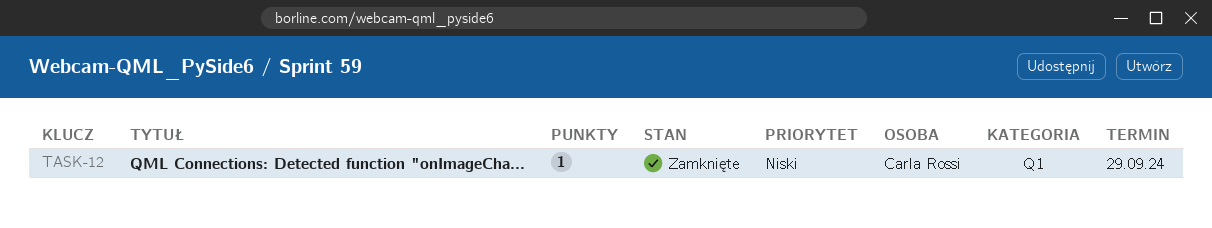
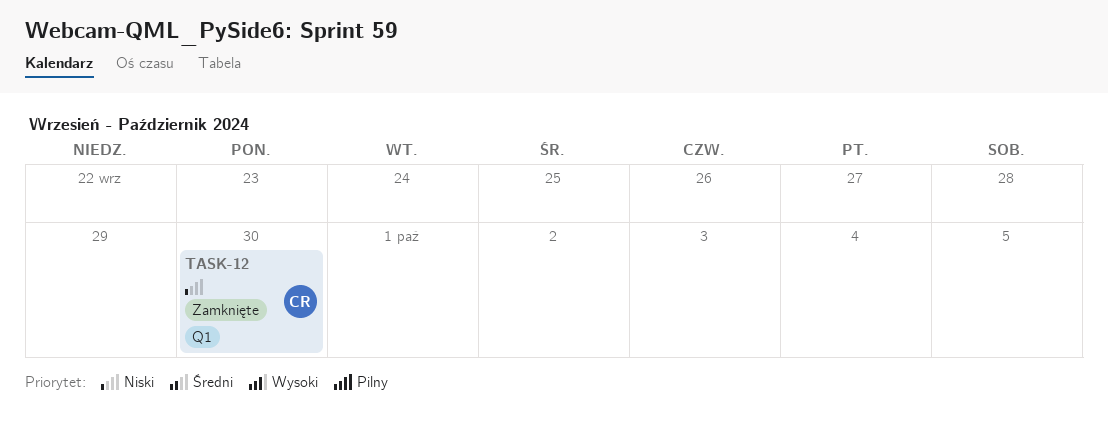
TASK-12, due: Sep 29 -> Sep 30

